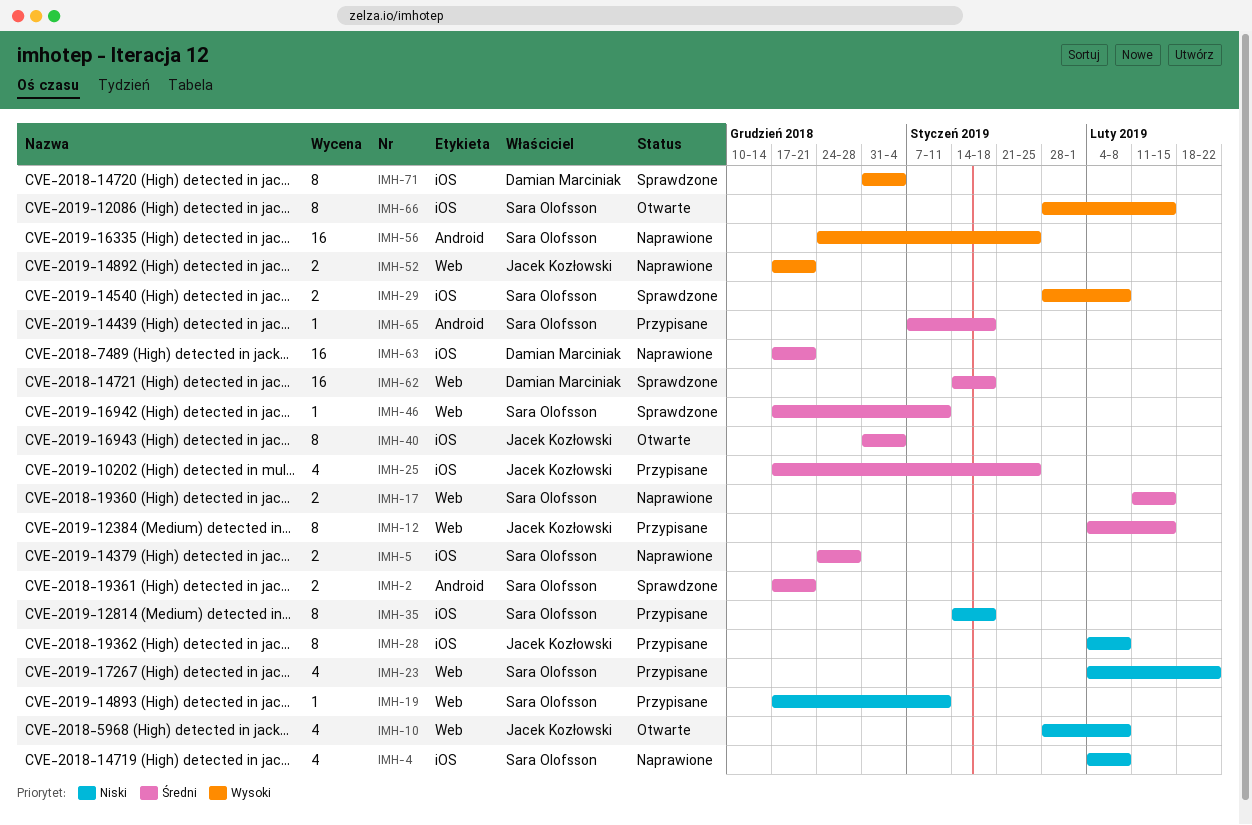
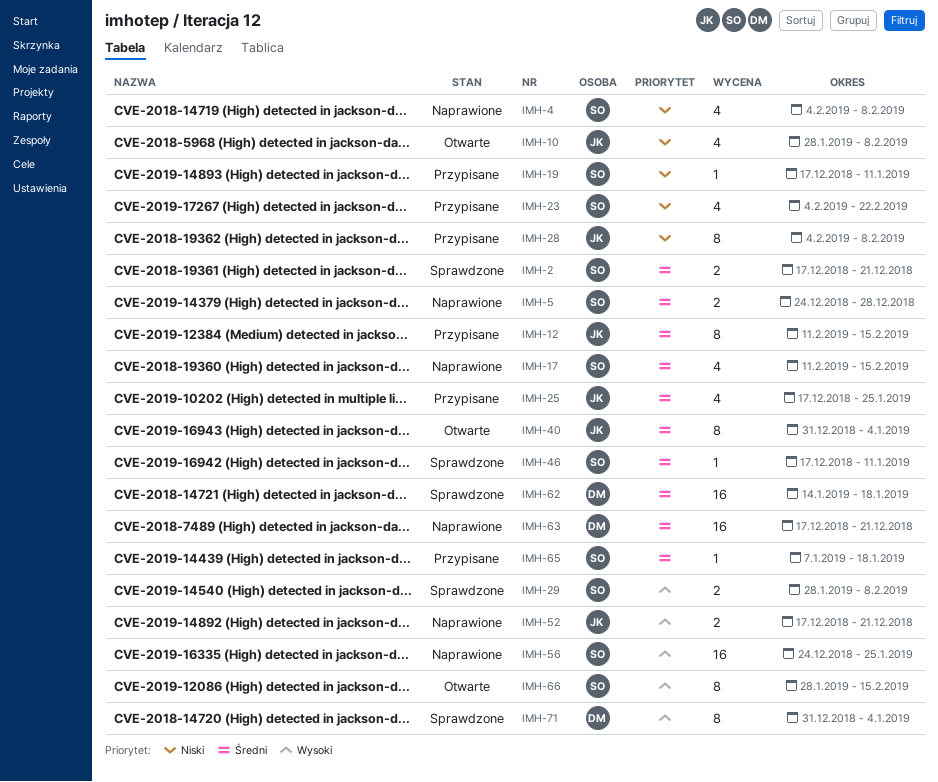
IMH-12, start: Feb 4 -> Feb 11
IMH-17, estimate: 2 -> 4
IMH-35: present -> none

